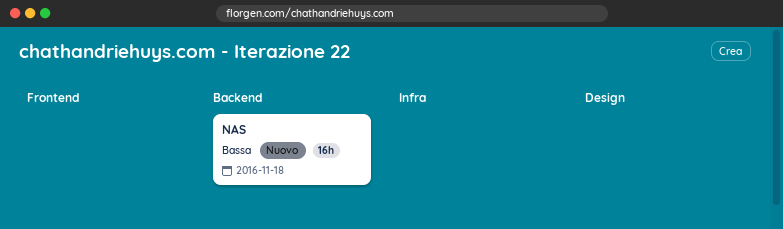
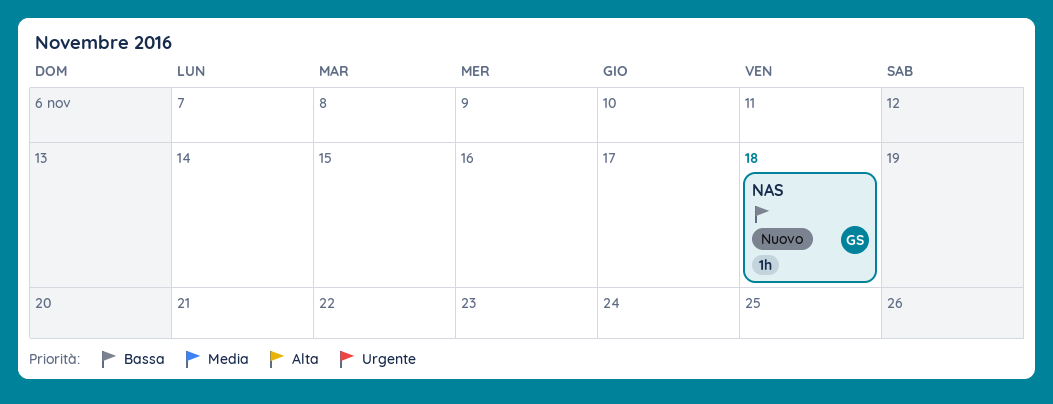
NAS, estimate: 16h -> 1h

